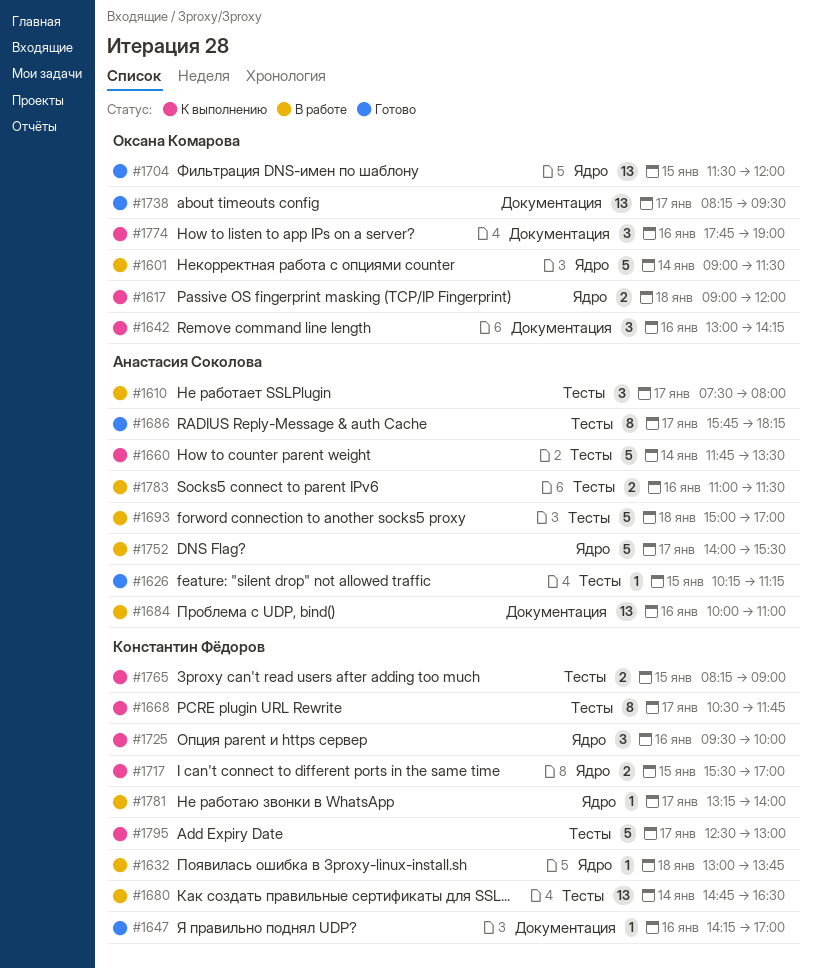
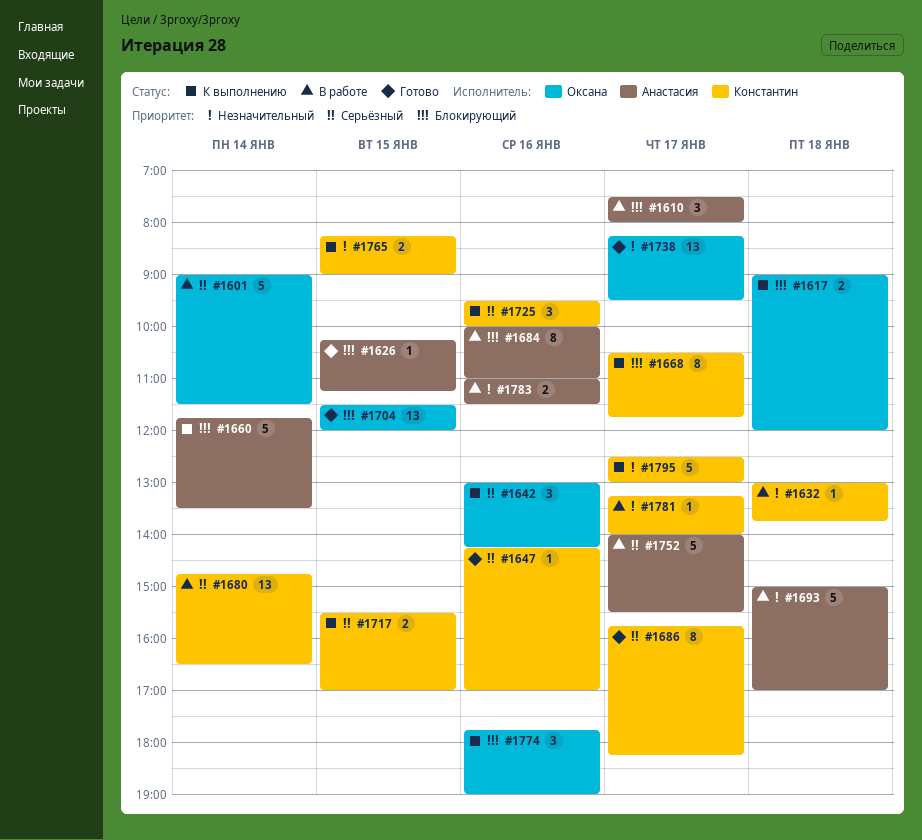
#1684, estimate: 13 -> 8
#1686, owner: Анастасия Соколова -> Константин Фёдоров

